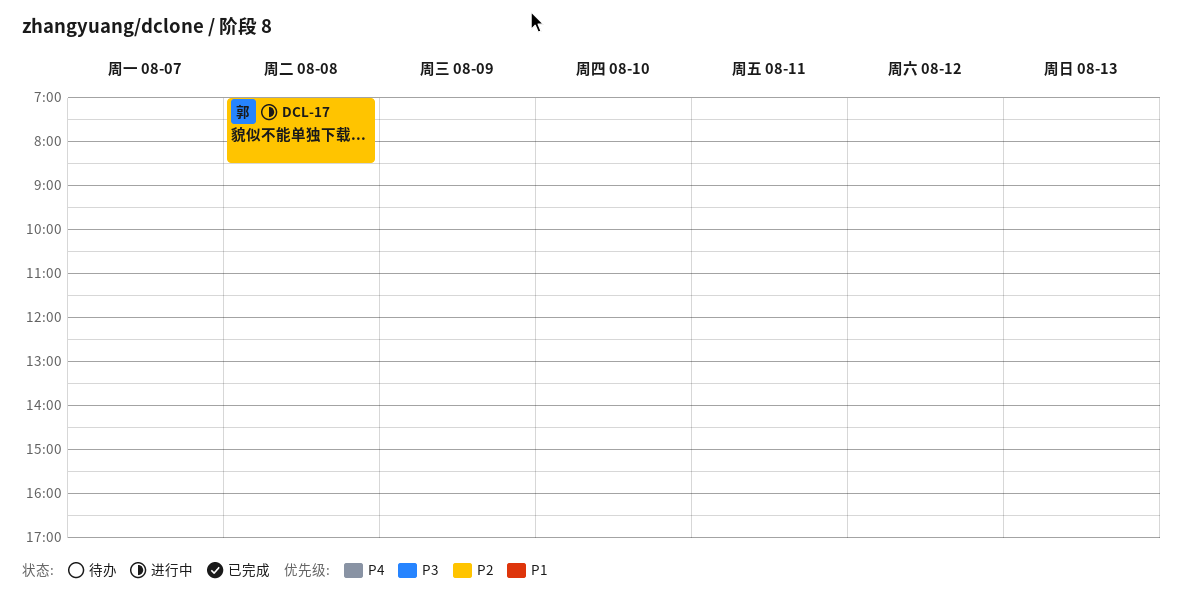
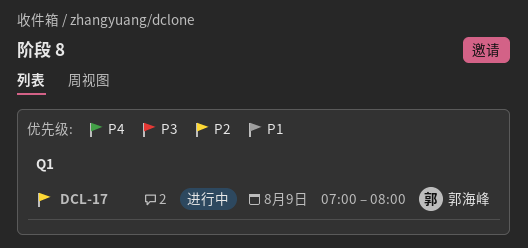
DCL-17, day: Aug 8 -> Aug 9
DCL-17, ends: 08:30 -> 08:00

